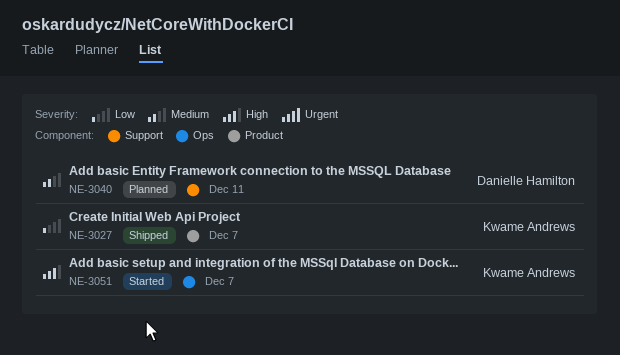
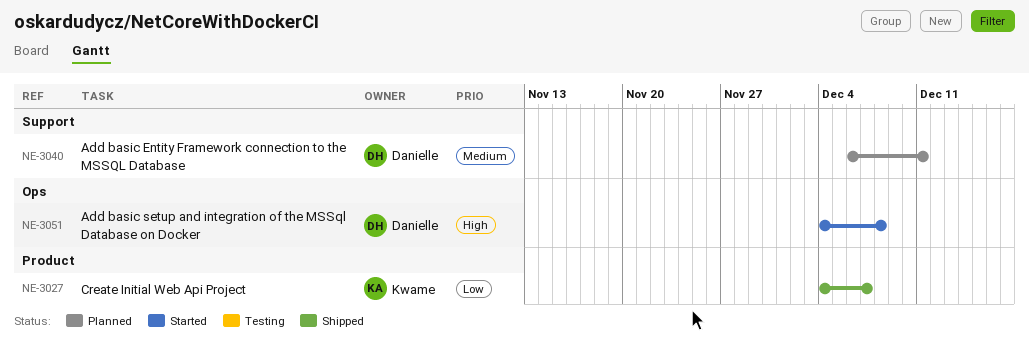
NE-3051, owner: Kwame Andrews -> Danielle Hamilton
NE-3051, due: Dec 7 -> Dec 8

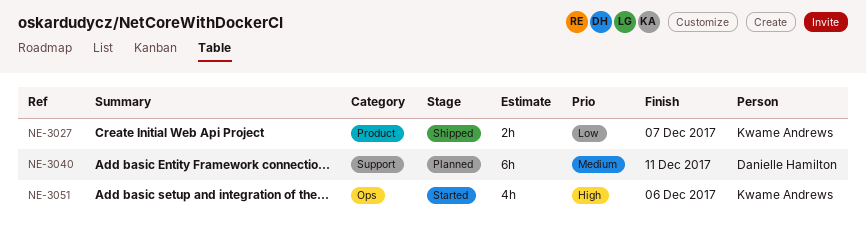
NE-3051, owner: Danielle Hamilton -> Kwame Andrews
NE-3051, due: Dec 8 -> Dec 6

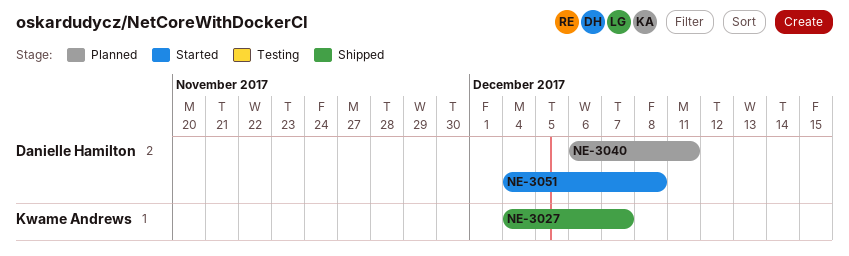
NE-3051, owner: Kwame Andrews -> Danielle Hamilton
NE-3051, due: Dec 6 -> Dec 8

